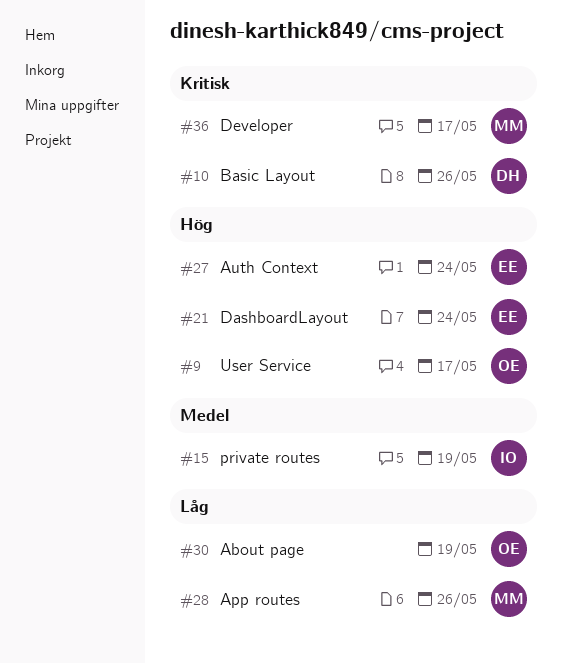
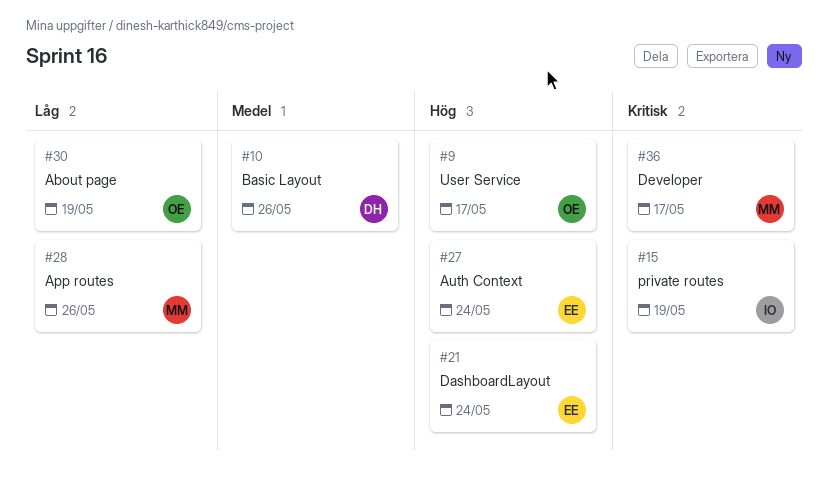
#10, priority: Kritisk -> Medel
#15, priority: Medel -> Kritisk

